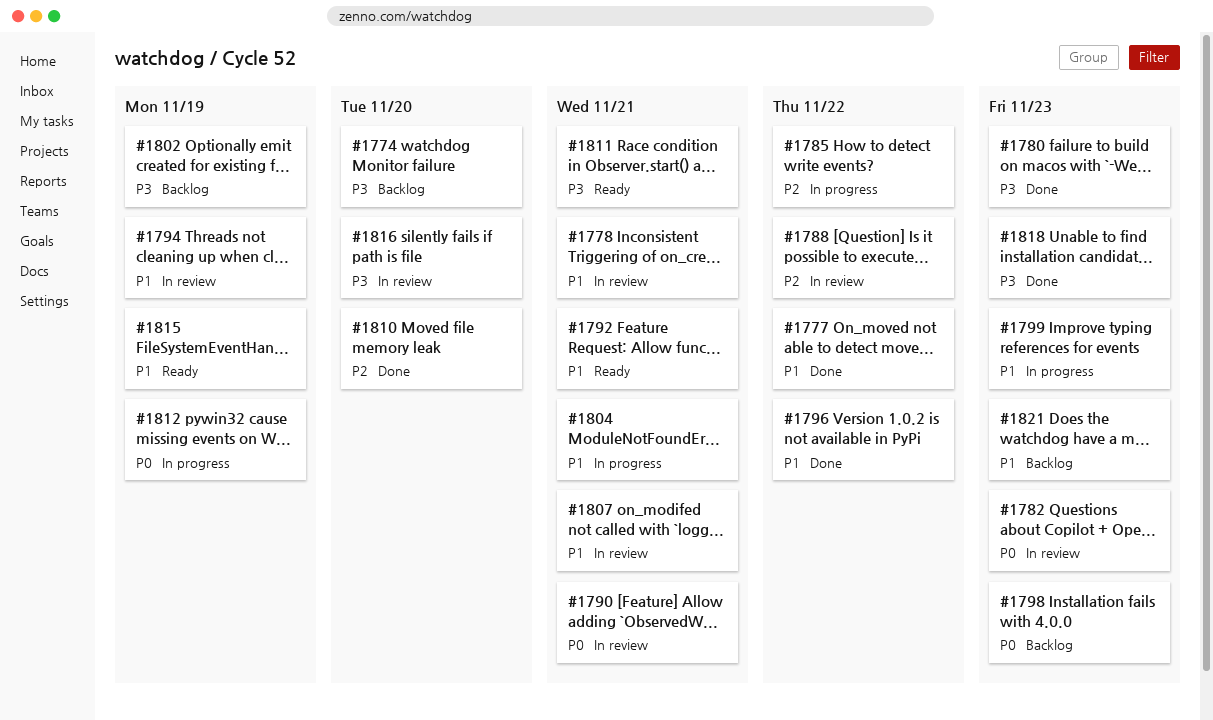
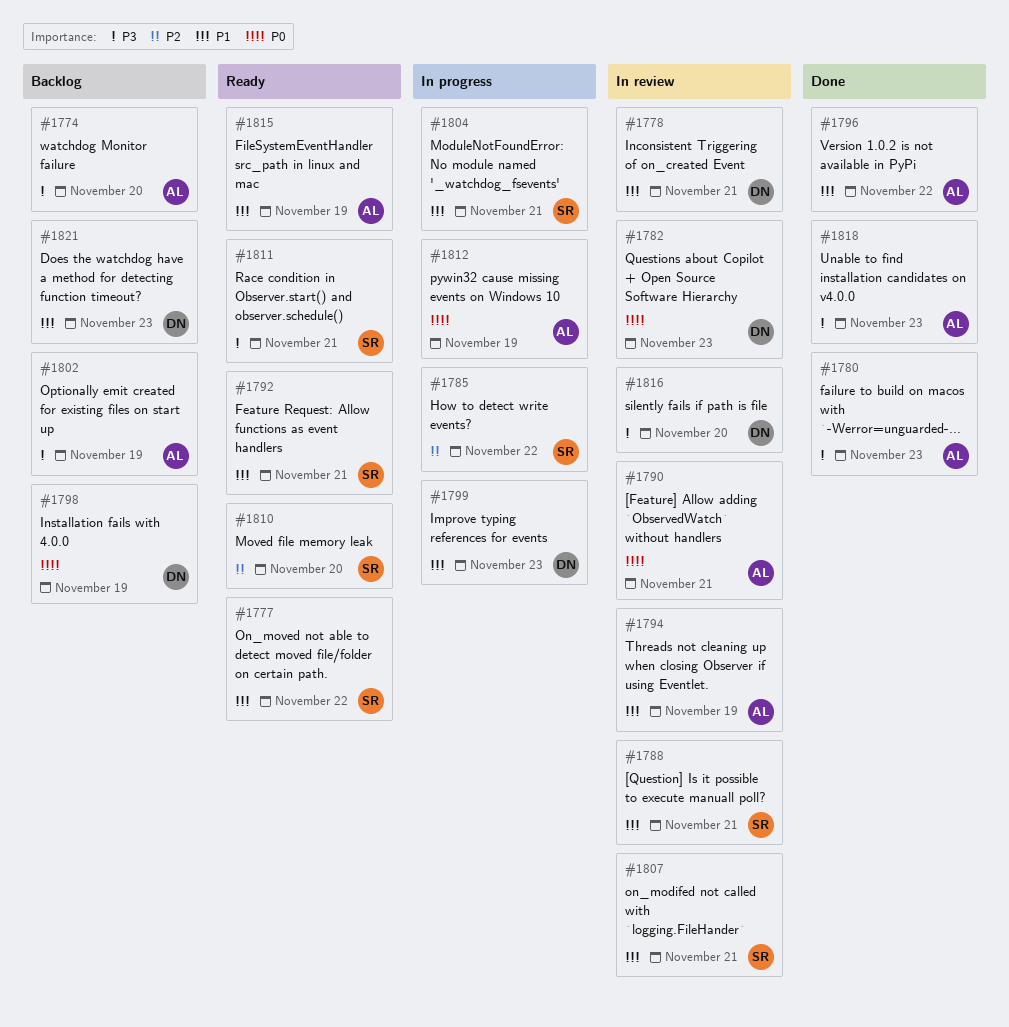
#1777, status: Done -> Ready
#1788, priority: P2 -> P1
#1788, due: Nov 22 -> Nov 21
#1798, due: Nov 23 -> Nov 19
#1810, status: Done -> Ready

